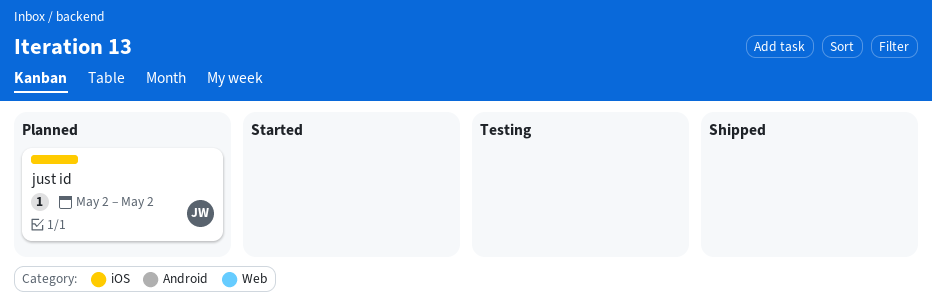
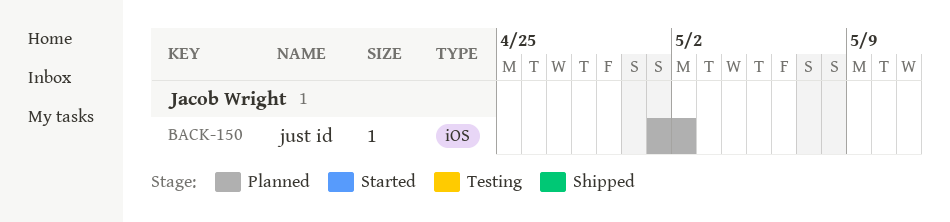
just id, start: May 2 -> May 1

